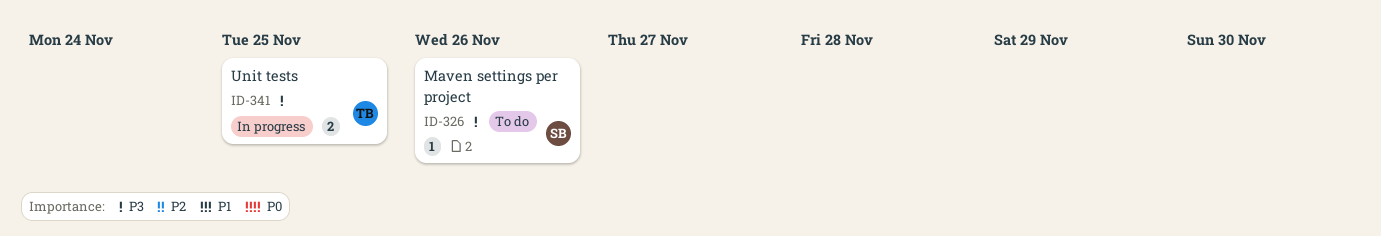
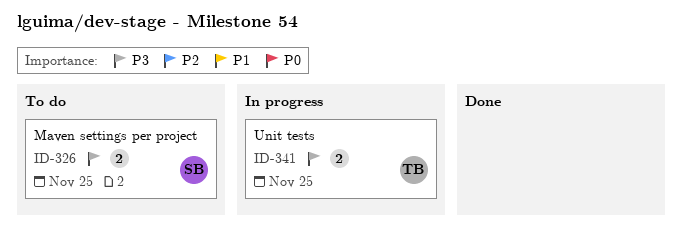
ID-326, estimate: 1 -> 2
ID-326, due: Nov 26 -> Nov 25

